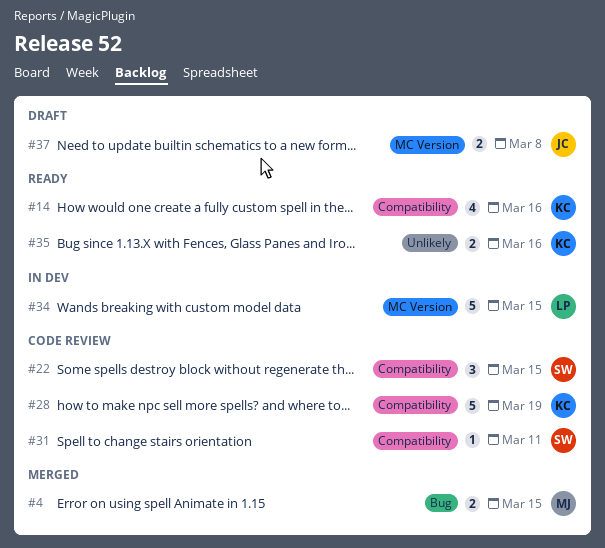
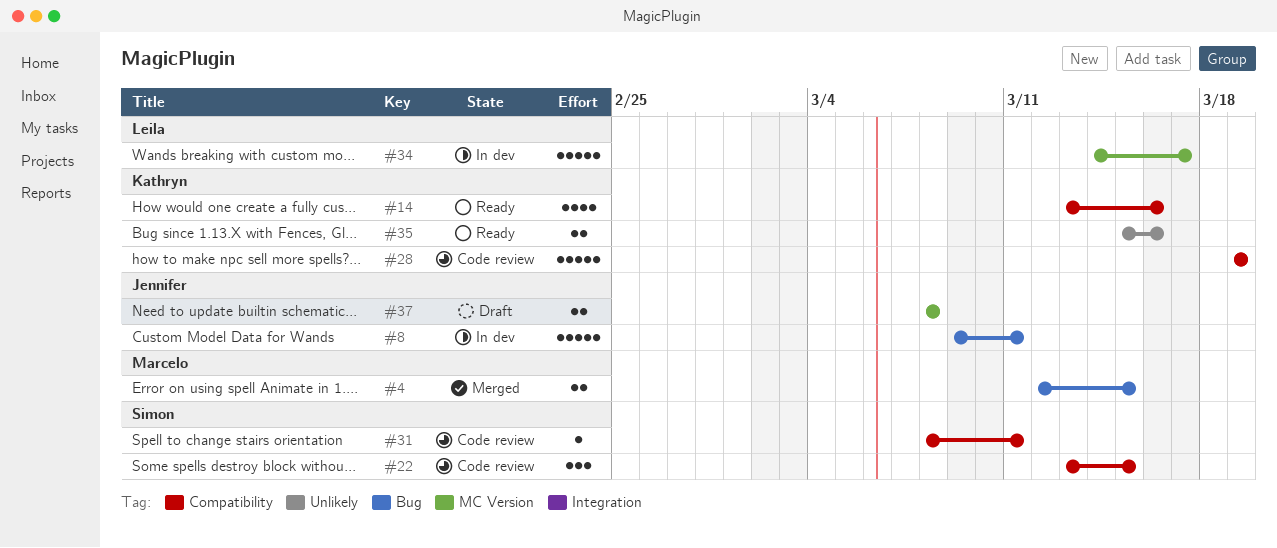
#8: none -> present
#34, due: Mar 15 -> Mar 17

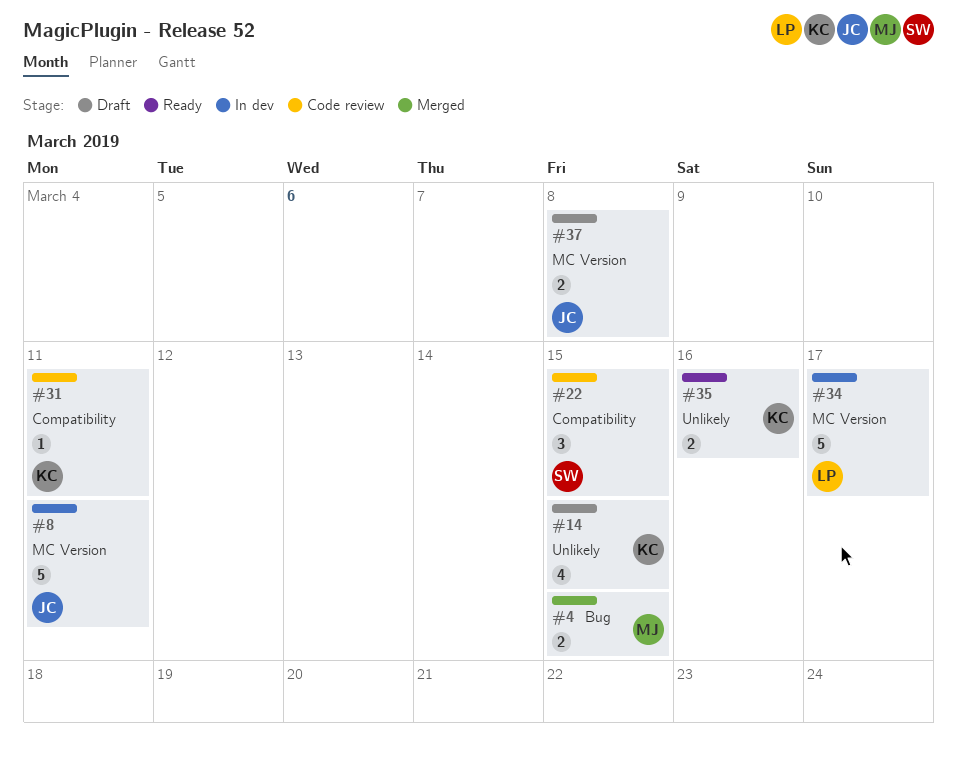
#8, label: Bug -> MC Version
#14, status: Ready -> Draft
#14, label: Compatibility -> Unlikely
#14, due: Mar 16 -> Mar 15
#28: present -> none
#31, owner: Simon -> Kathryn

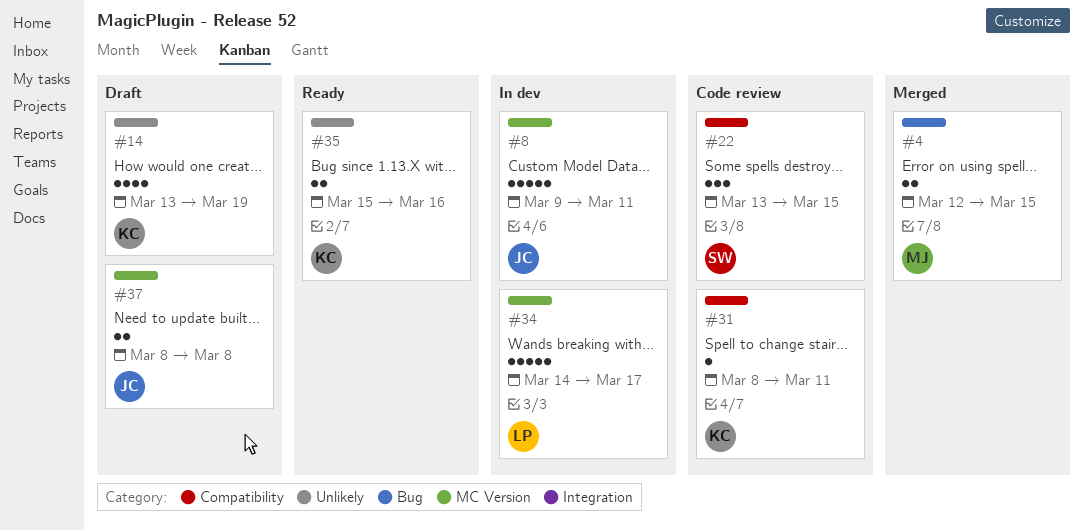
#14, due: Mar 15 -> Mar 19

